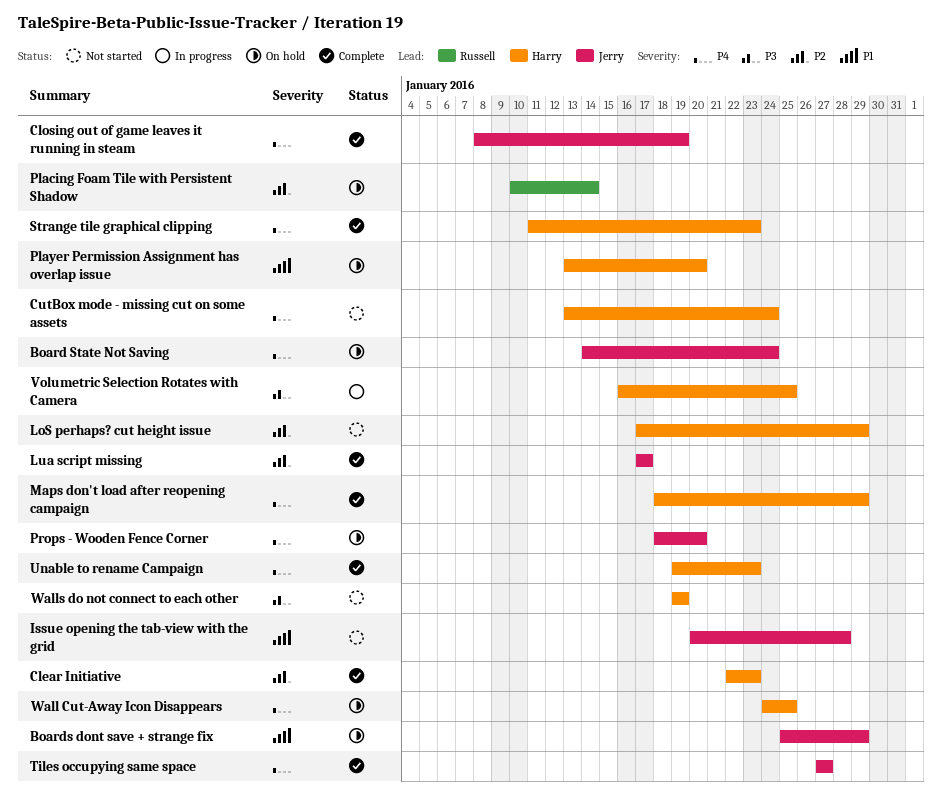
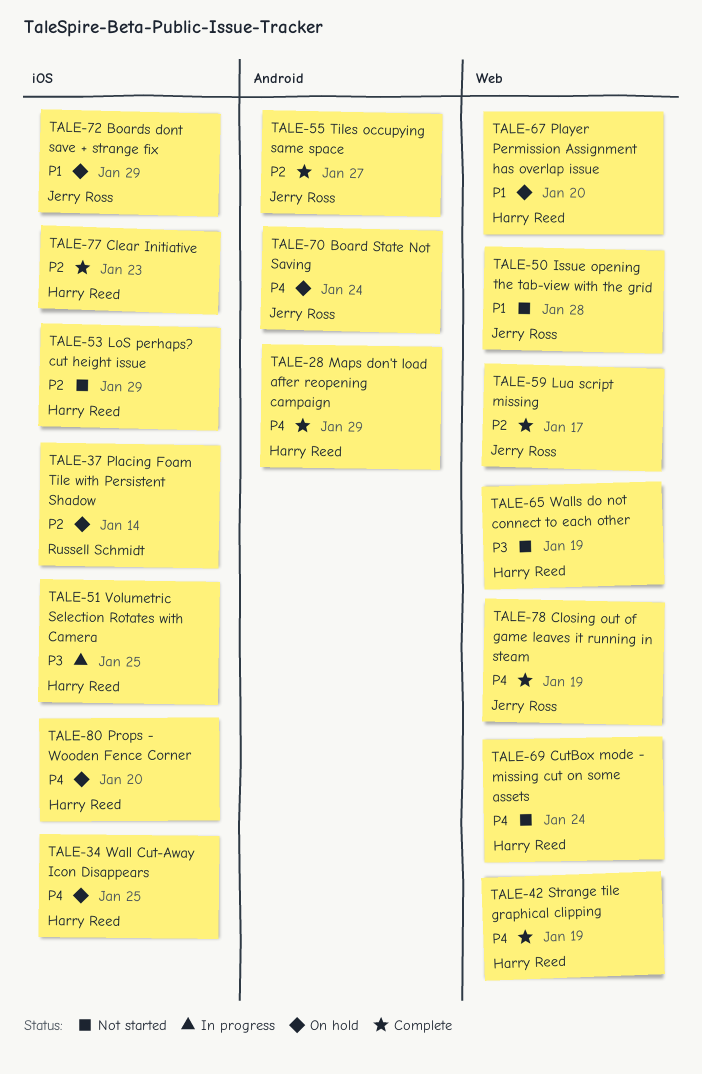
Props - Wooden Fence Corner, owner: Jerry Ross -> Harry Reed
Strange tile graphical clipping, due: Jan 23 -> Jan 19
Tiles occupying same space, priority: P4 -> P2
Unable to rename Campaign: present -> none

